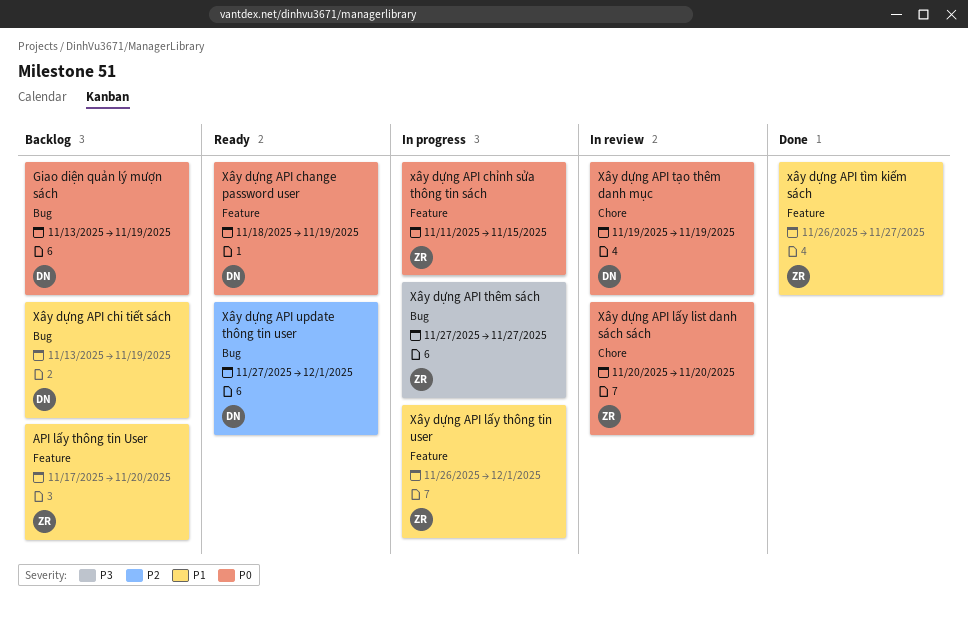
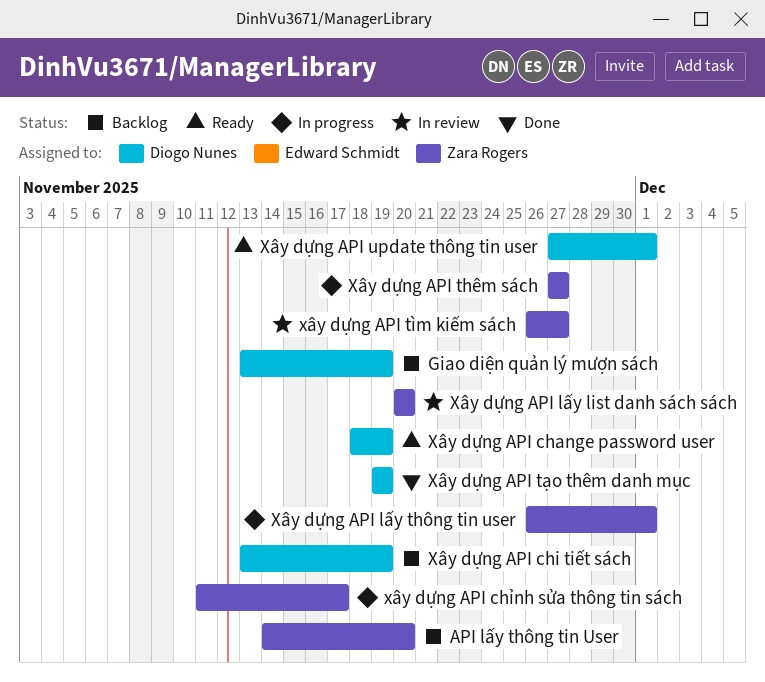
API lấy thông tin User, start: Nov 17 -> Nov 14
xây dựng API chỉnh sửa thông tin sách, due: Nov 15 -> Nov 17
xây dựng API tìm kiếm sách, status: Done -> In review
Xây dựng API tạo thêm danh mục, status: In review -> Done

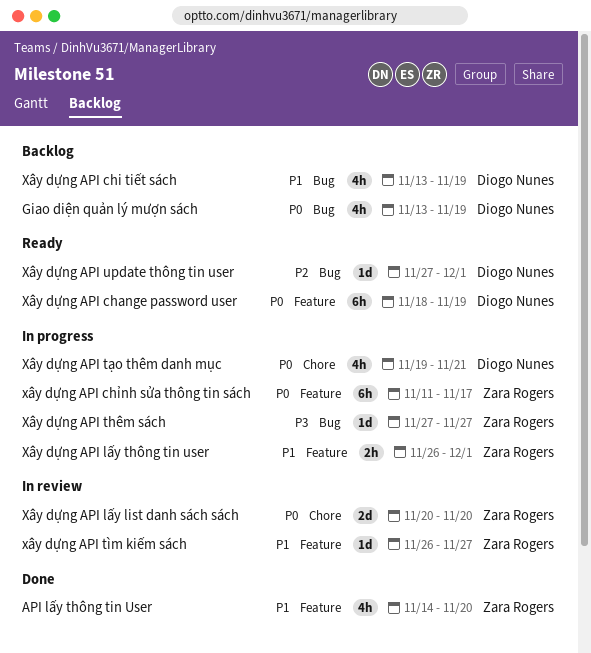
API lấy thông tin User, status: Backlog -> Done
Xây dựng API tạo thêm danh mục, status: Done -> In progress
Xây dựng API tạo thêm danh mục, due: Nov 19 -> Nov 21

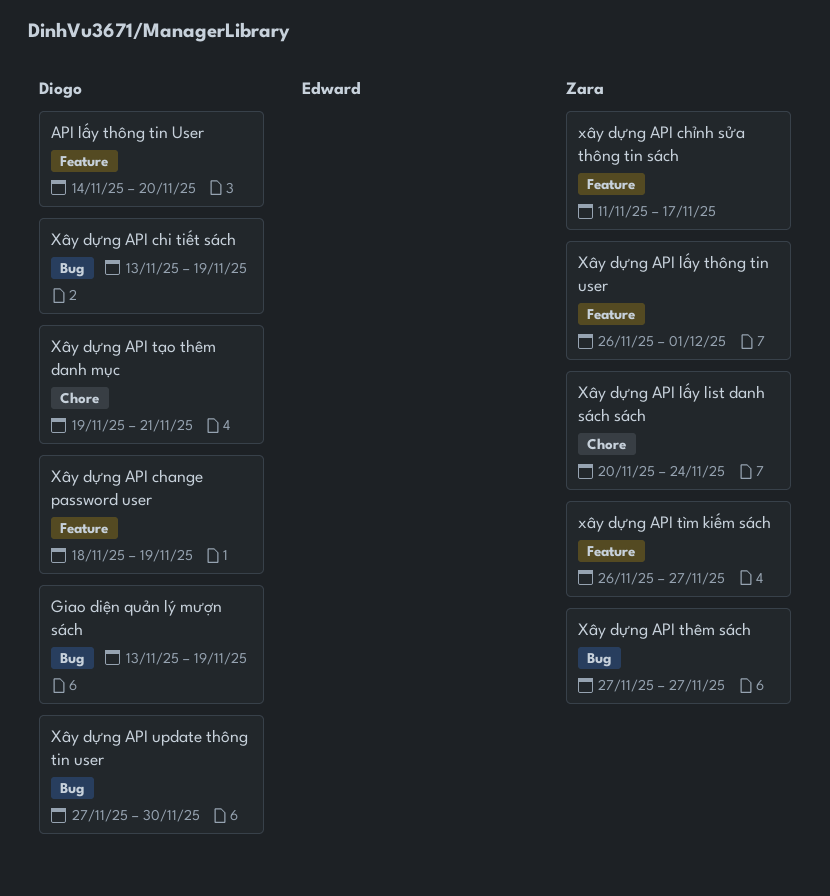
API lấy thông tin User, owner: Zara Rogers -> Diogo Nunes
Xây dựng API lấy list danh sách sách, due: Nov 20 -> Nov 24
Xây dựng API update thông tin user, due: Dec 1 -> Nov 30

